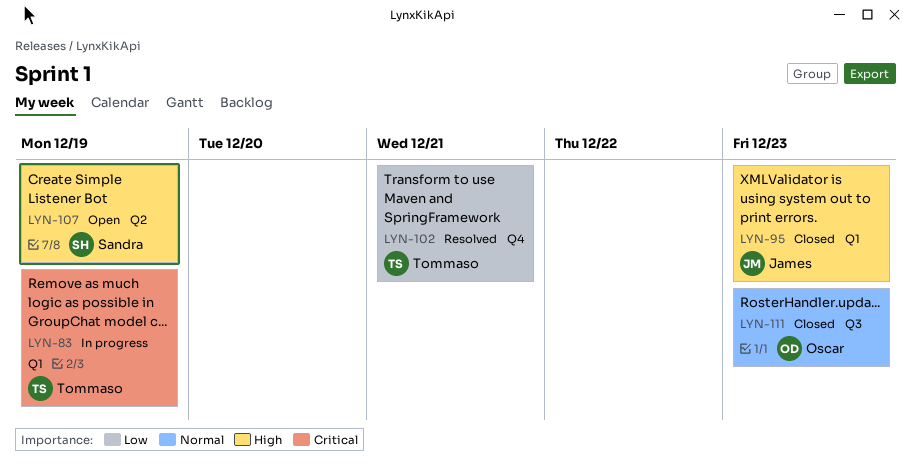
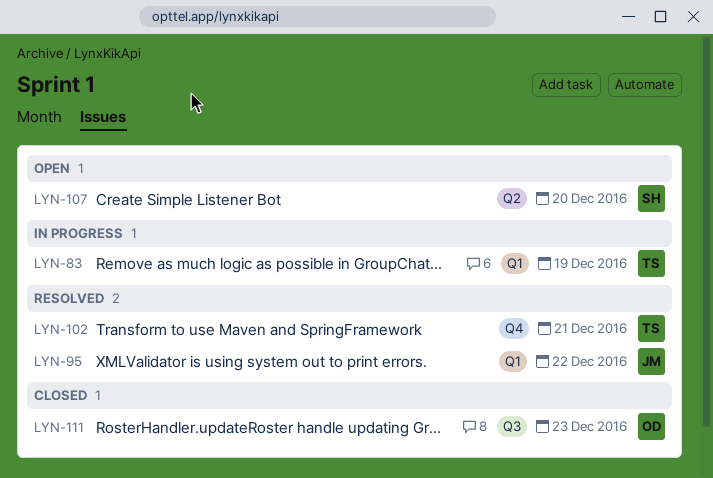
LYN-95, status: Closed -> Resolved
LYN-95, due: Dec 23 -> Dec 22
LYN-107, due: Dec 19 -> Dec 20

